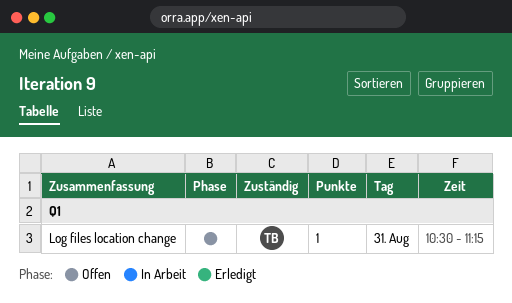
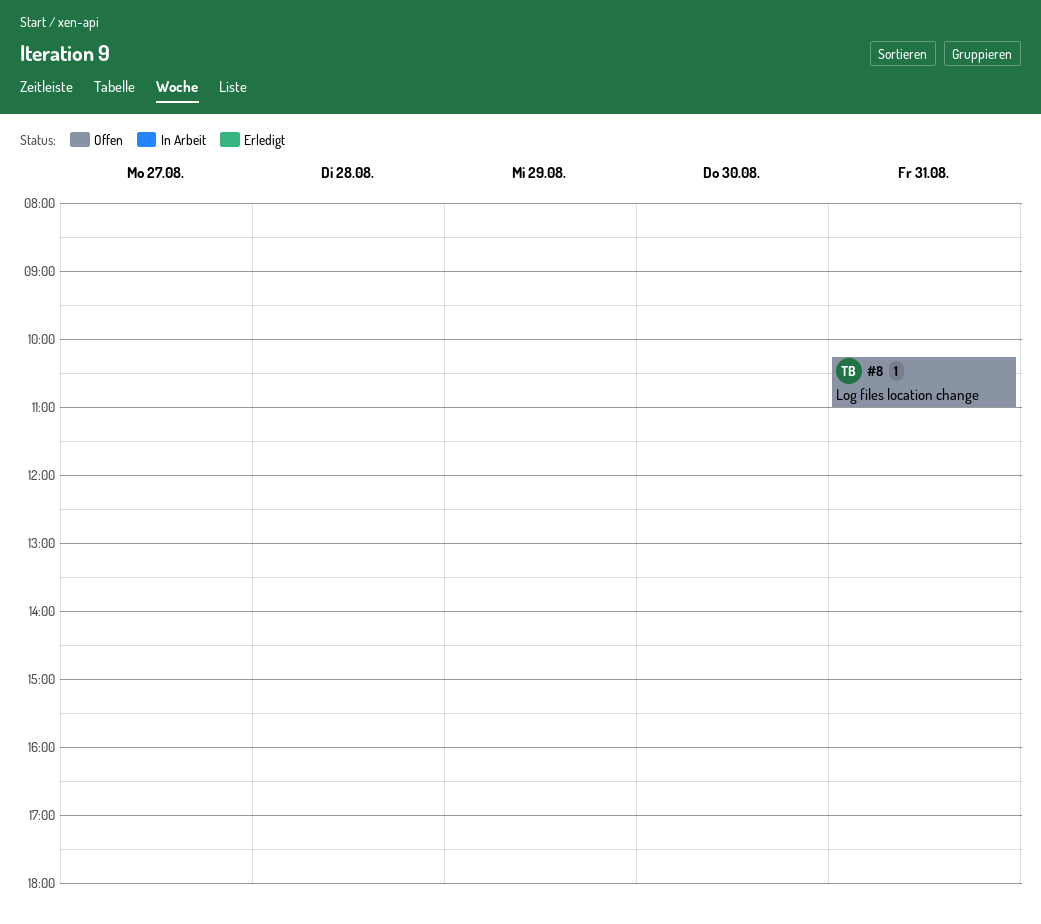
Log files location change, begins: 10:30 -> 10:15
Log files location change, ends: 11:15 -> 11:00

